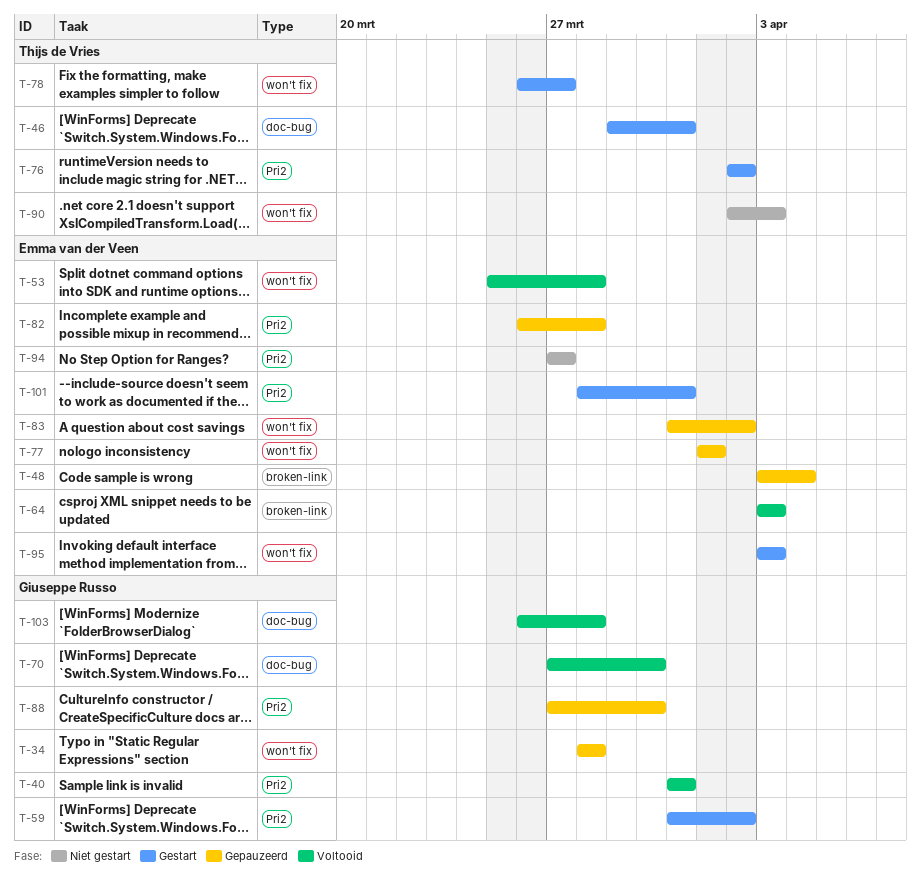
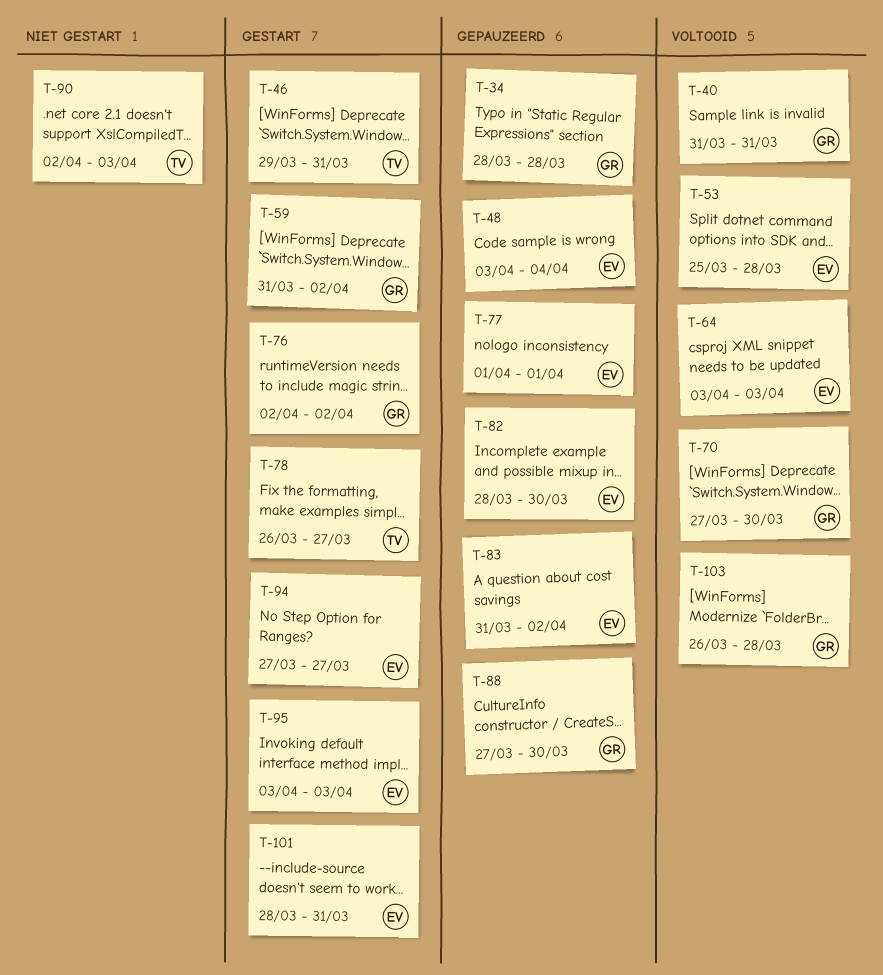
T-76, owner: Thijs de Vries -> Giuseppe Russo
T-82, start: Mar 26 -> Mar 28
T-82, due: Mar 28 -> Mar 30
T-94, status: Niet gestart -> Gestart

